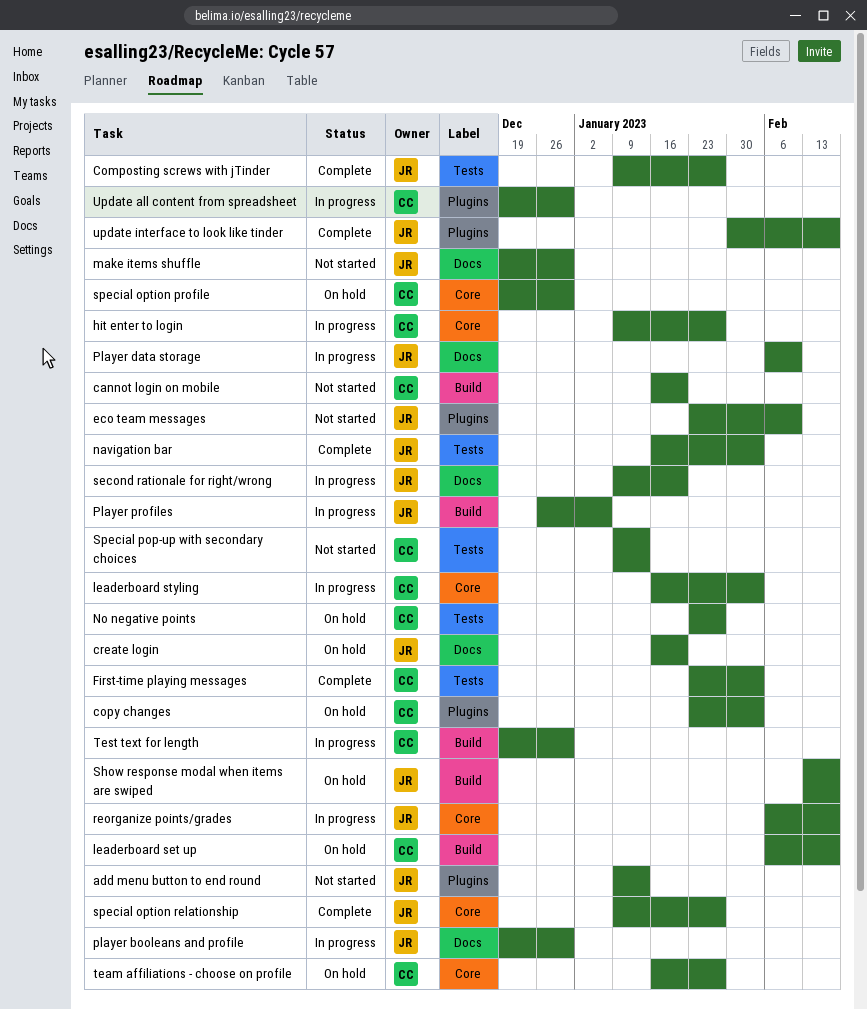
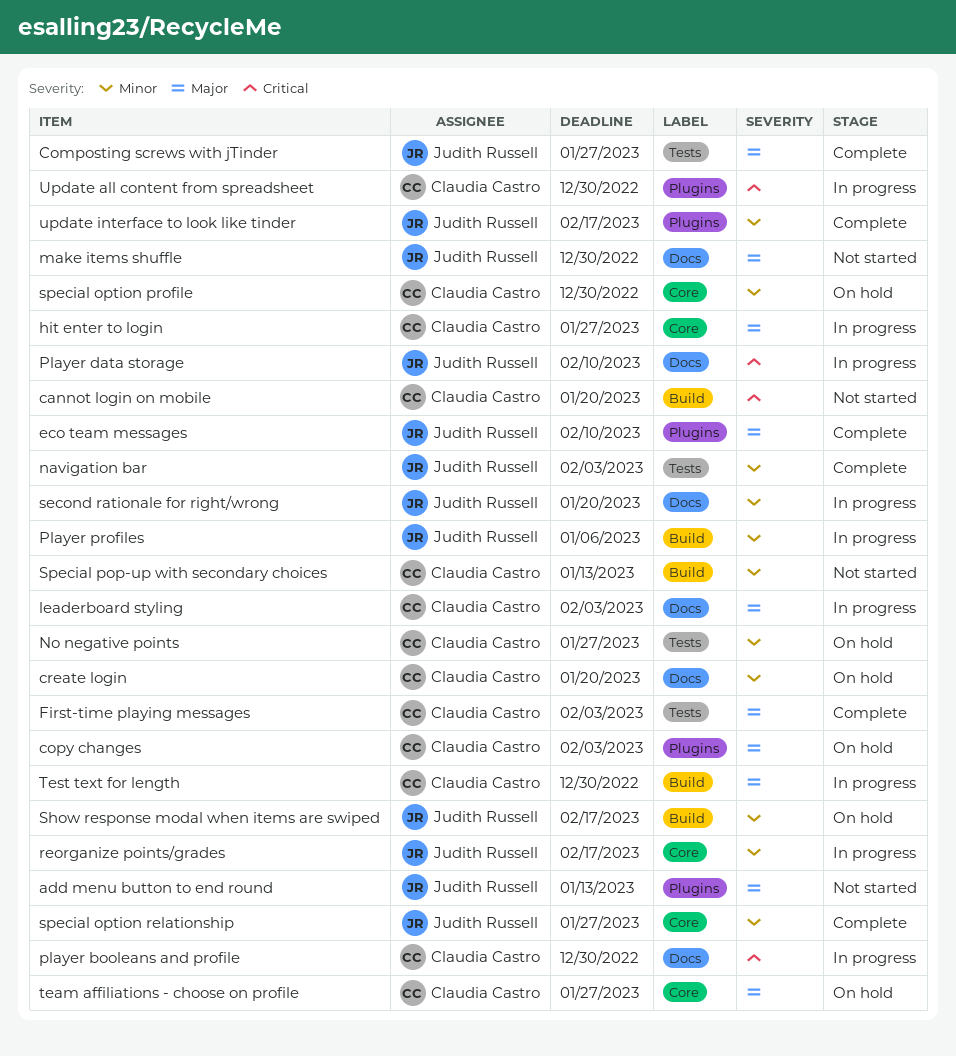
create login, owner: Judith Russell -> Claudia Castro
eco team messages, status: Not started -> Complete
leaderboard set up: present -> none
leaderboard styling, label: Core -> Docs
player booleans and profile, owner: Judith Russell -> Claudia Castro
Special pop-up with secondary choices, label: Tests -> Build

